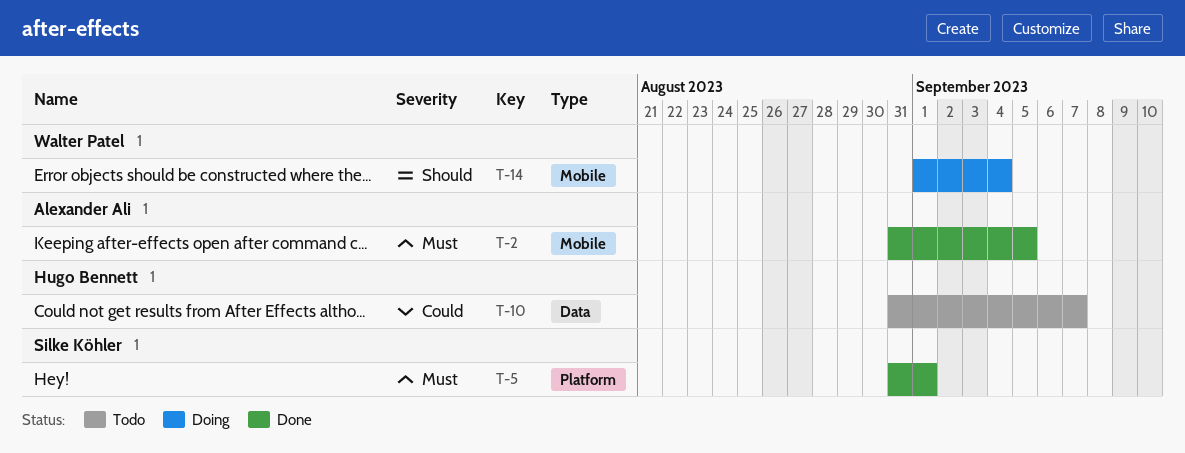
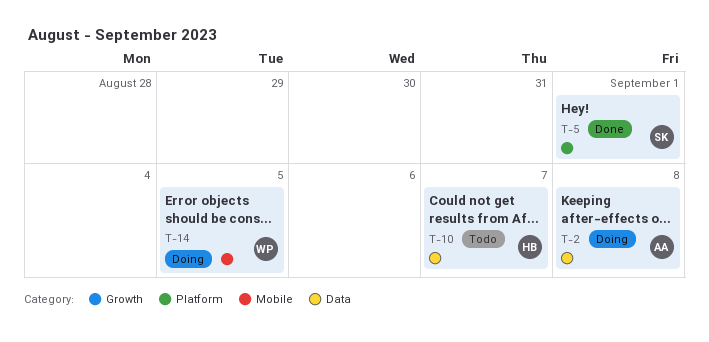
T-2, status: Done -> Doing
T-2, label: Mobile -> Data
T-2, due: Sep 5 -> Sep 8
T-14, due: Sep 4 -> Sep 5

